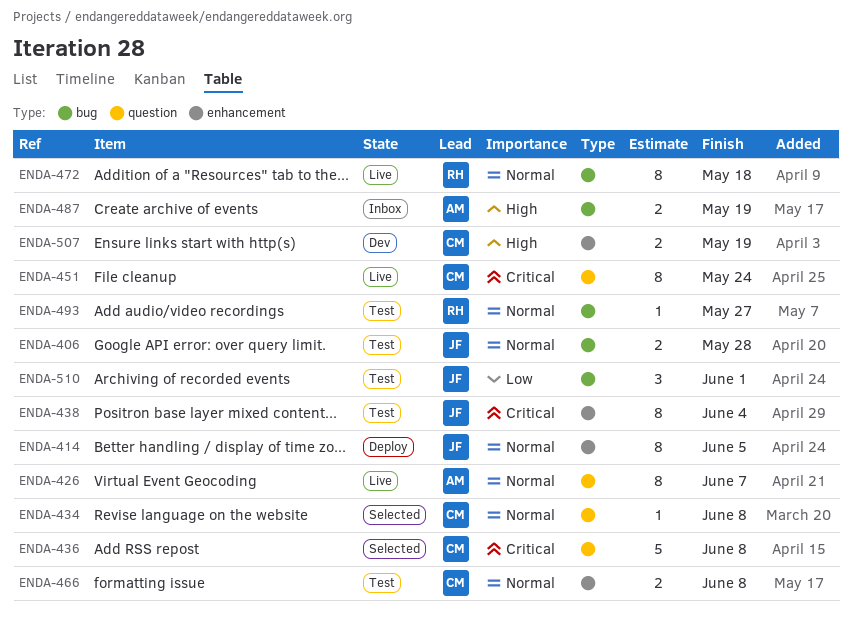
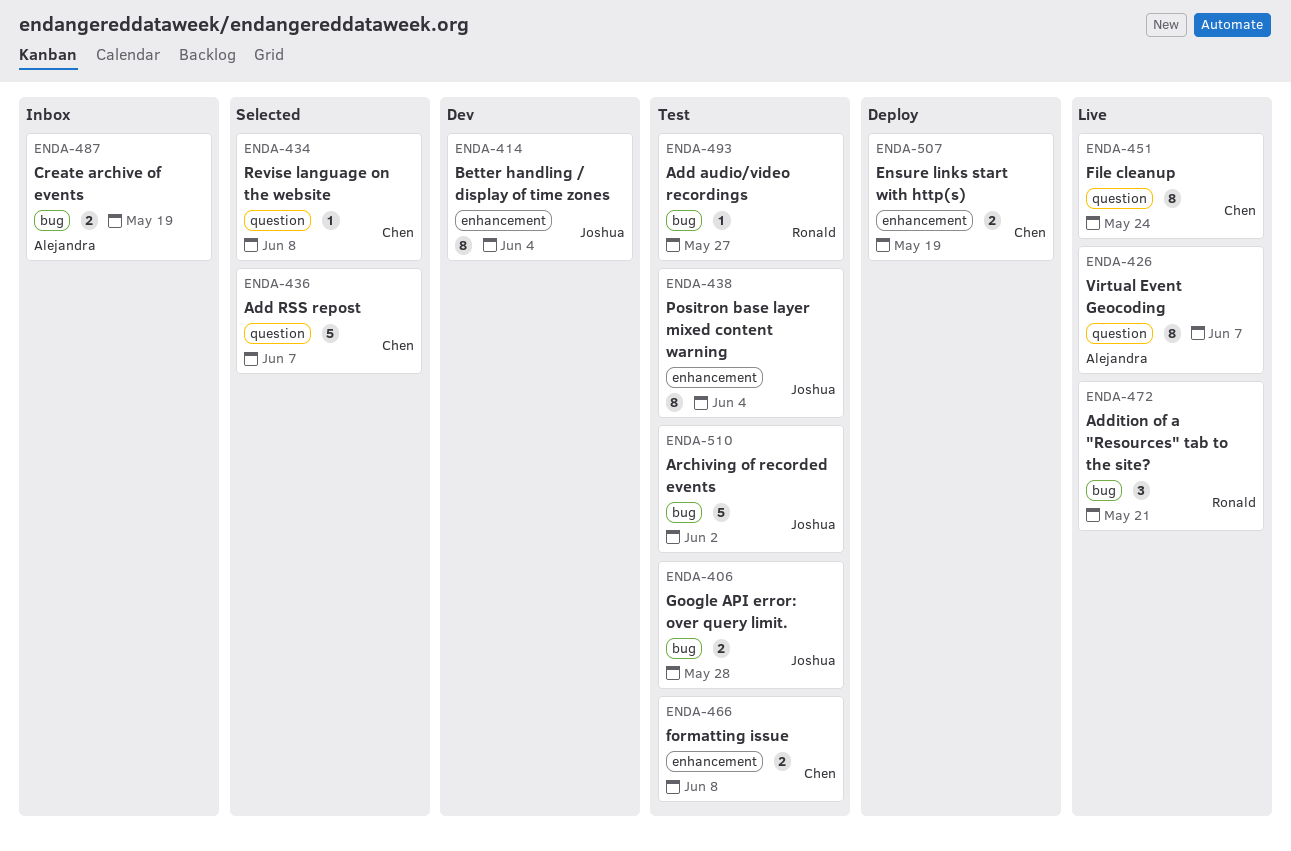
ENDA-414, status: Deploy -> Dev
ENDA-414, due: Jun 5 -> Jun 4
ENDA-436, due: Jun 8 -> Jun 7
ENDA-472, estimate: 8 -> 3
ENDA-472, due: May 18 -> May 21
ENDA-507, status: Dev -> Deploy
ENDA-510, estimate: 3 -> 5
ENDA-510, due: Jun 1 -> Jun 2

